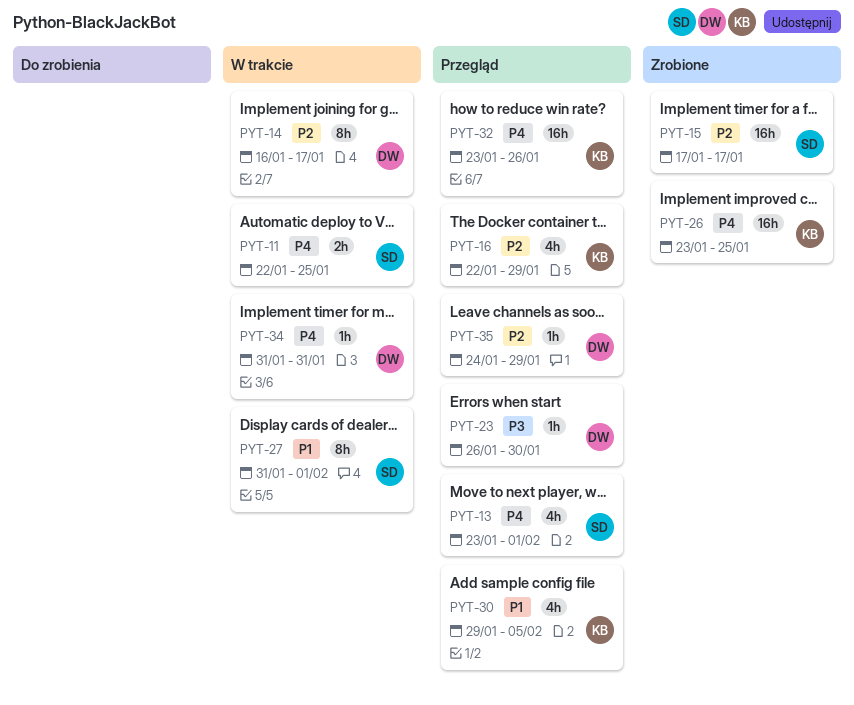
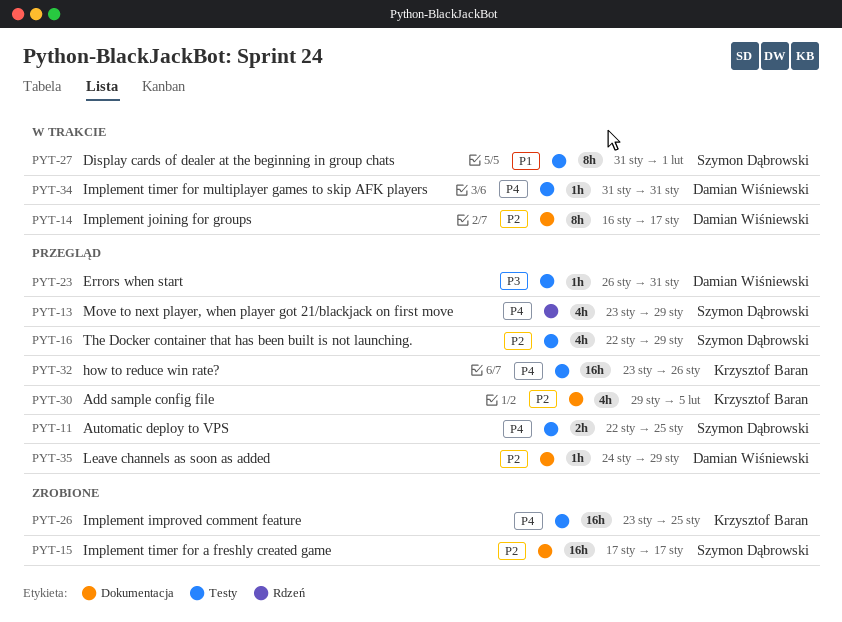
PYT-11, status: W trakcie -> Przegląd
PYT-13, due: Feb 1 -> Jan 29
PYT-16, owner: Krzysztof Baran -> Szymon Dąbrowski
PYT-23, due: Jan 30 -> Jan 31
PYT-30, priority: P1 -> P2

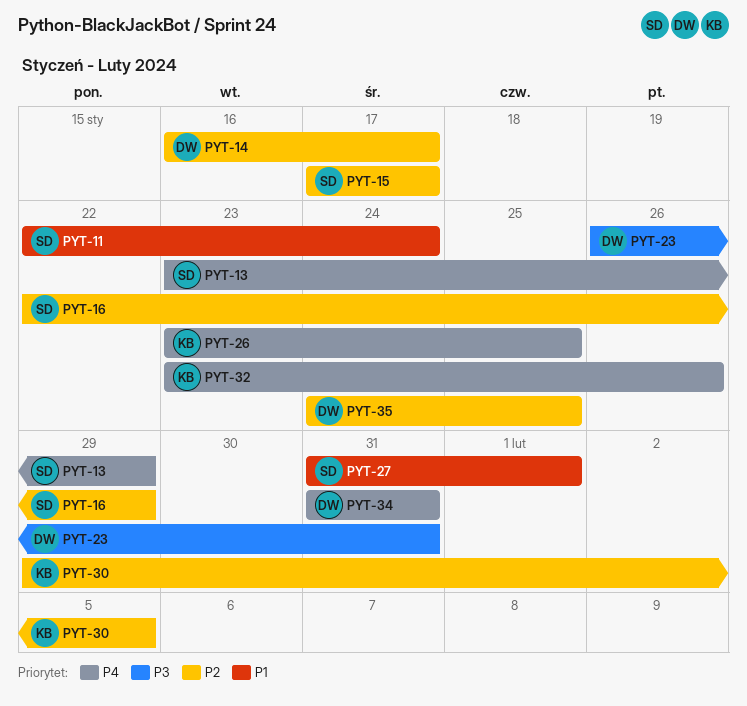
PYT-11, priority: P4 -> P1
PYT-11, due: Jan 25 -> Jan 24
PYT-35, due: Jan 29 -> Jan 25

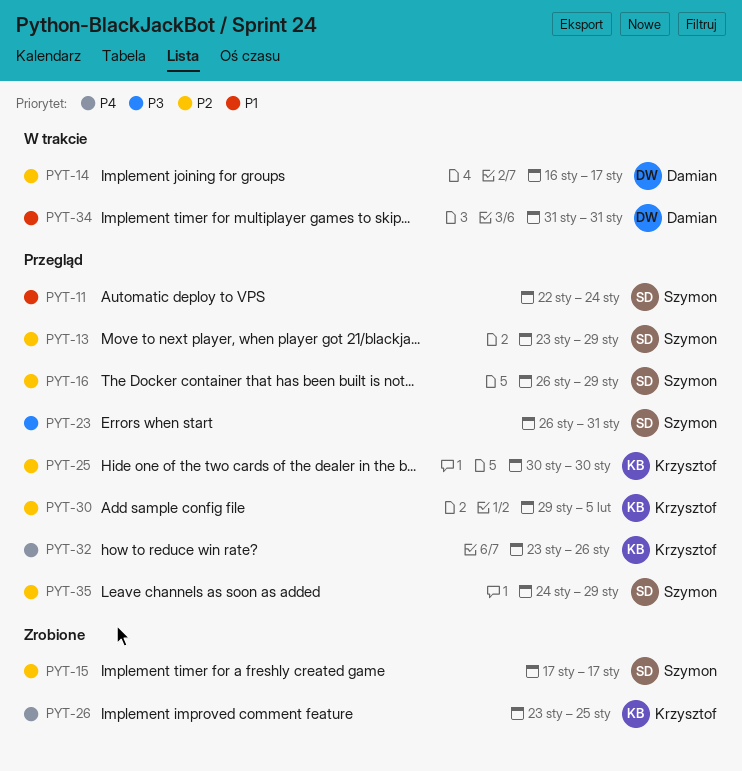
PYT-13, priority: P4 -> P2
PYT-16, start: Jan 22 -> Jan 26
PYT-23, owner: Damian -> Szymon
PYT-25: none -> present
PYT-27: present -> none
PYT-34, priority: P4 -> P1
PYT-35, owner: Damian -> Szymon
PYT-35, due: Jan 25 -> Jan 29

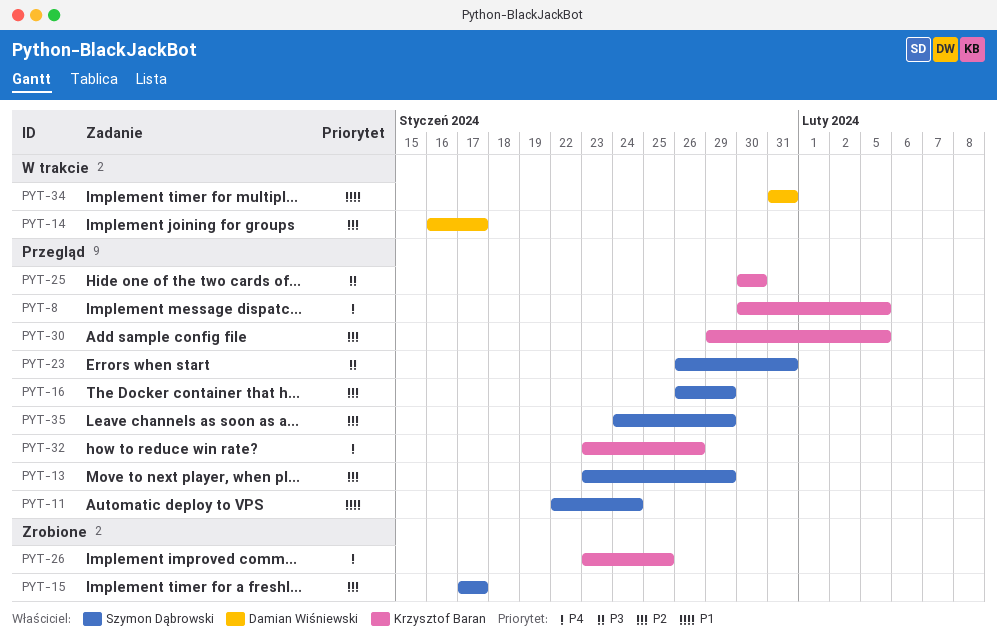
PYT-8: none -> present
PYT-25, priority: P2 -> P3

